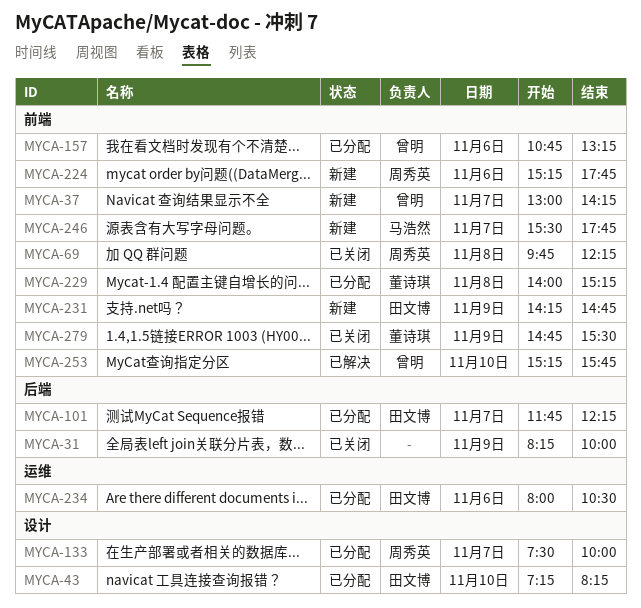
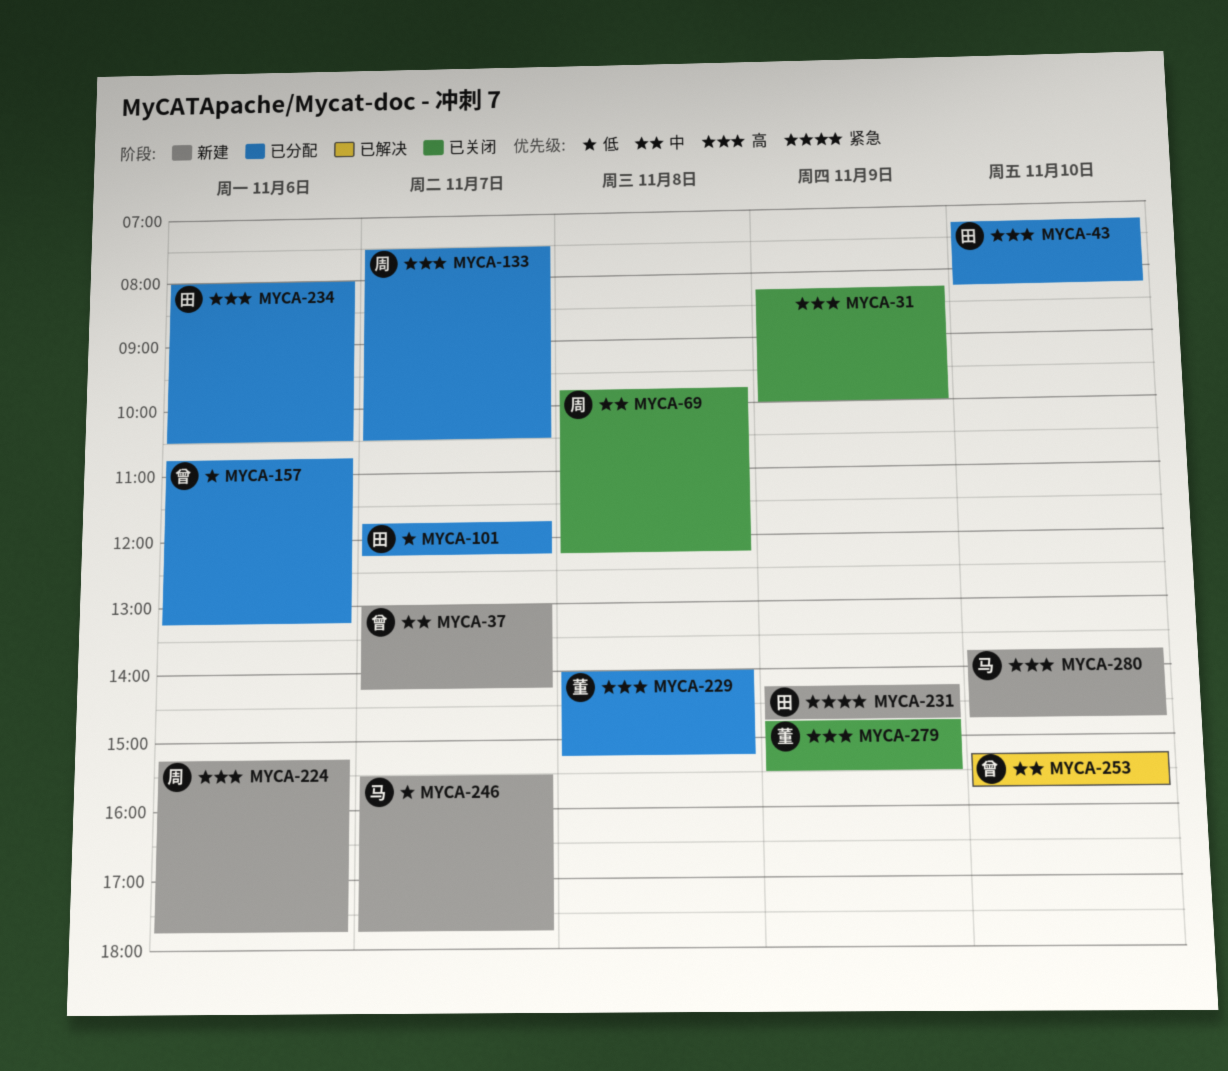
MYCA-133, ends: 10:00 -> 10:30
MYCA-280: none -> present

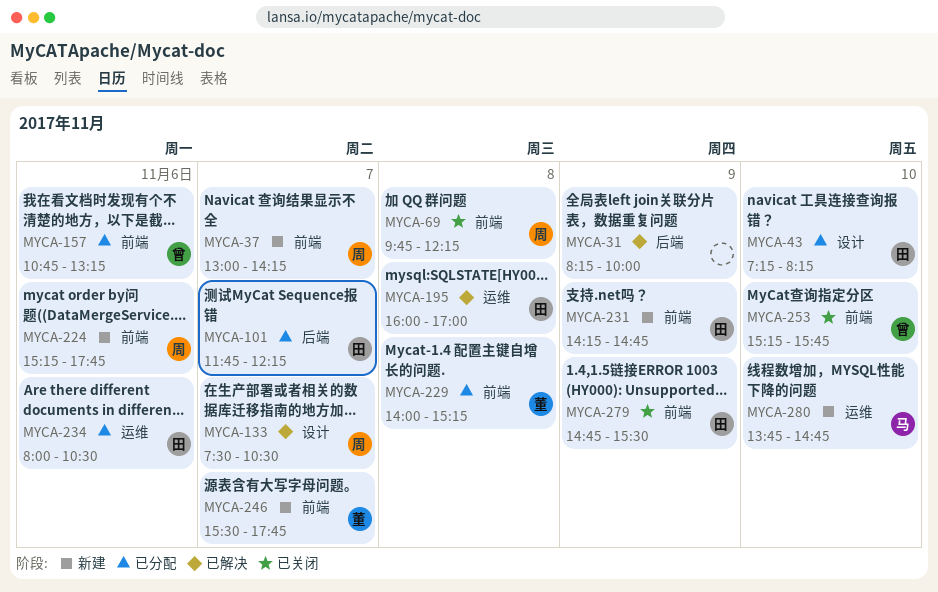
MYCA-31, status: 已关闭 -> 已解决
MYCA-37, owner: 曾 -> 周
MYCA-133, status: 已分配 -> 已解决
MYCA-195: none -> present
MYCA-246, owner: 马 -> 董
MYCA-253, status: 已解决 -> 已关闭
MYCA-279, owner: 董 -> 田

